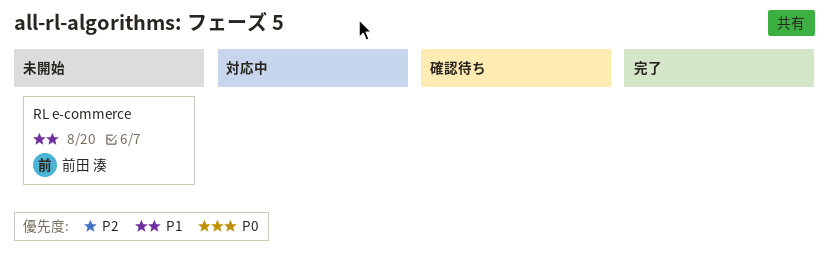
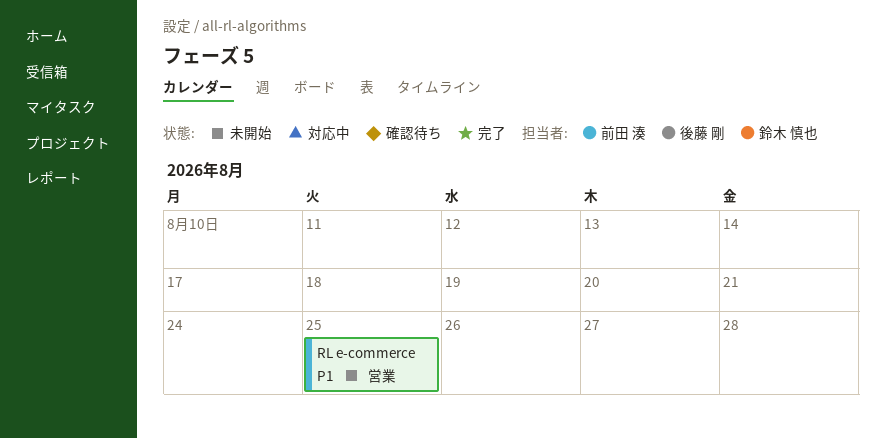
RL e-commerce, due: Aug 20 -> Aug 25

